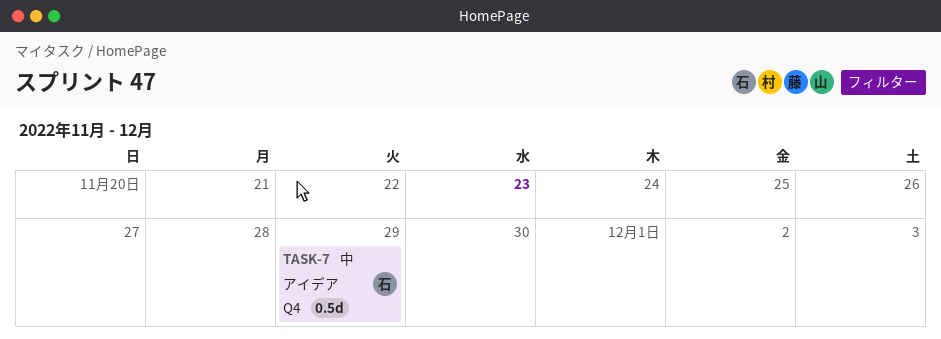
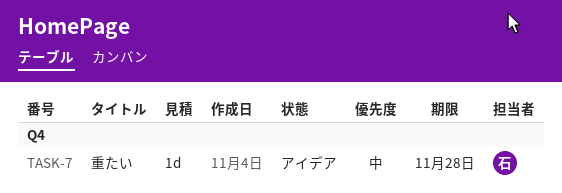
TASK-7, estimate: 0.5d -> 1d
TASK-7, due: Nov 29 -> Nov 28

